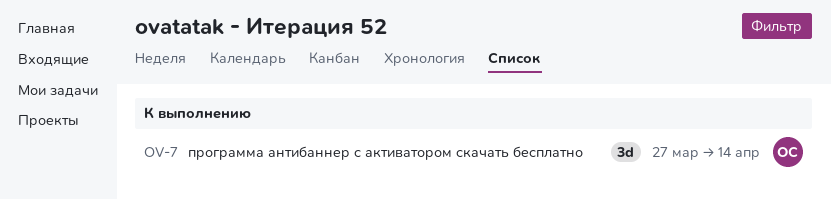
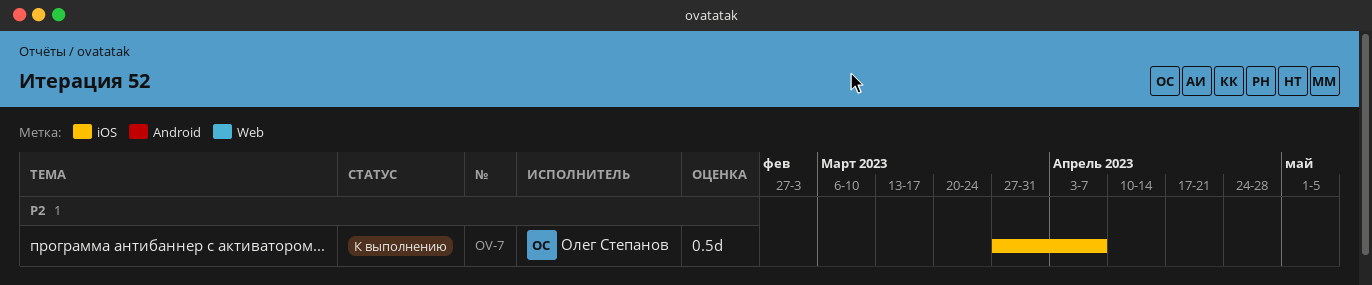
OV-7, estimate: 3d -> 0.5d
OV-7, due: Apr 14 -> Apr 7

